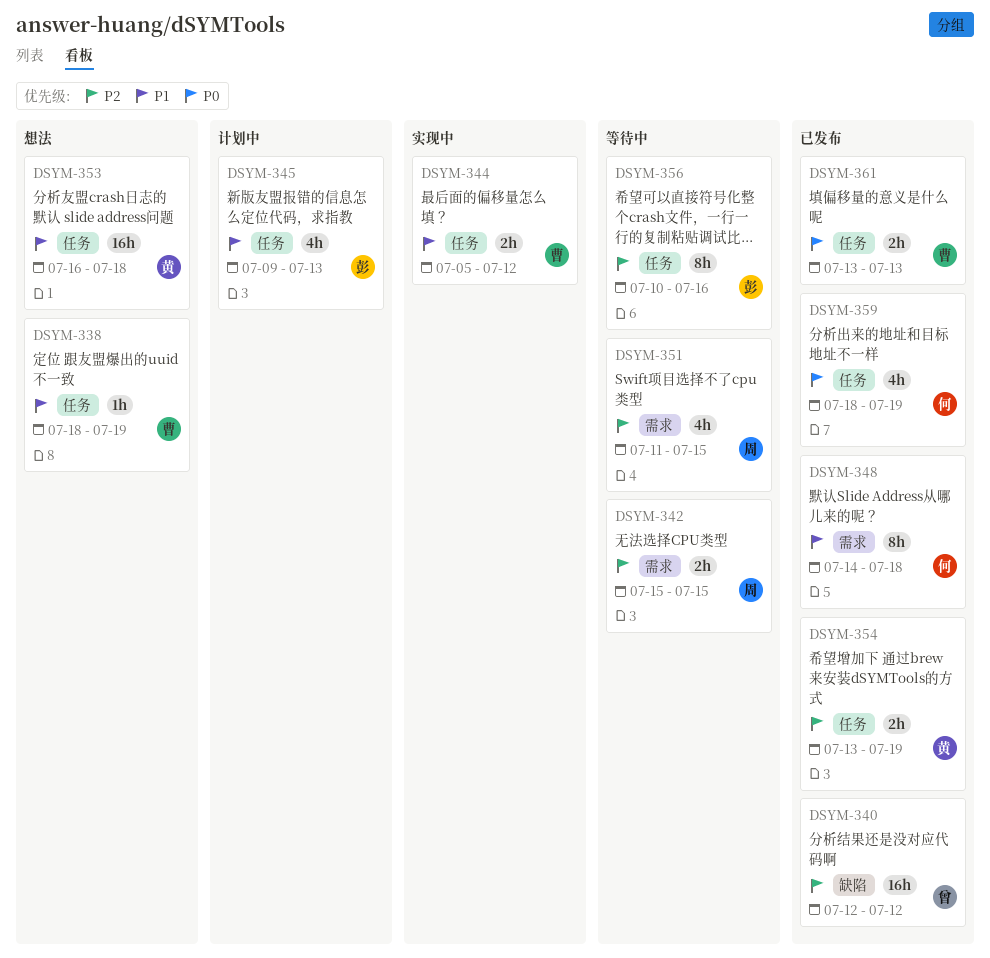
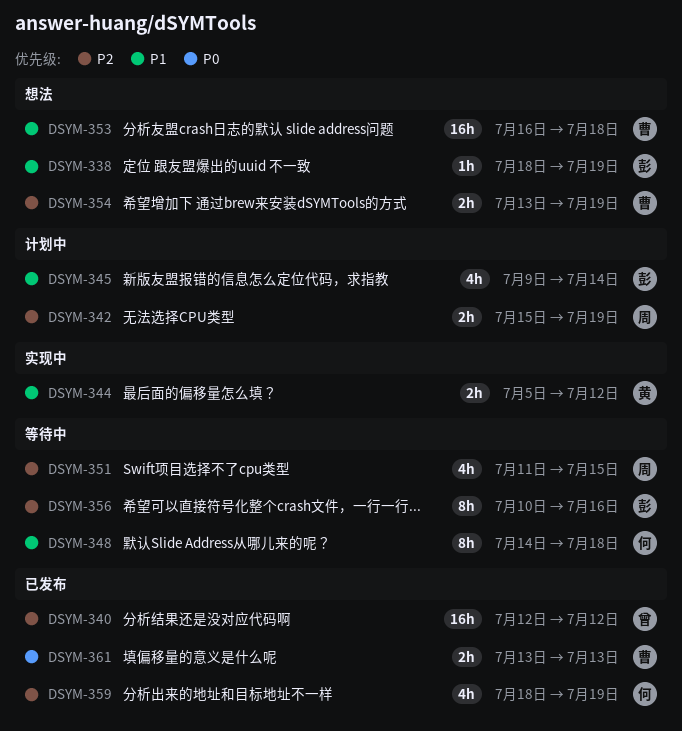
DSYM-338, owner: 曹 -> 彭
DSYM-342, status: 等待中 -> 计划中
DSYM-342, due: Jul 15 -> Jul 19
DSYM-344, owner: 曹 -> 黄
DSYM-345, due: Jul 13 -> Jul 14
DSYM-348, status: 已发布 -> 等待中
DSYM-353, owner: 黄 -> 曹
DSYM-354, status: 已发布 -> 想法
DSYM-354, owner: 黄 -> 曹
DSYM-359, priority: P0 -> P2

